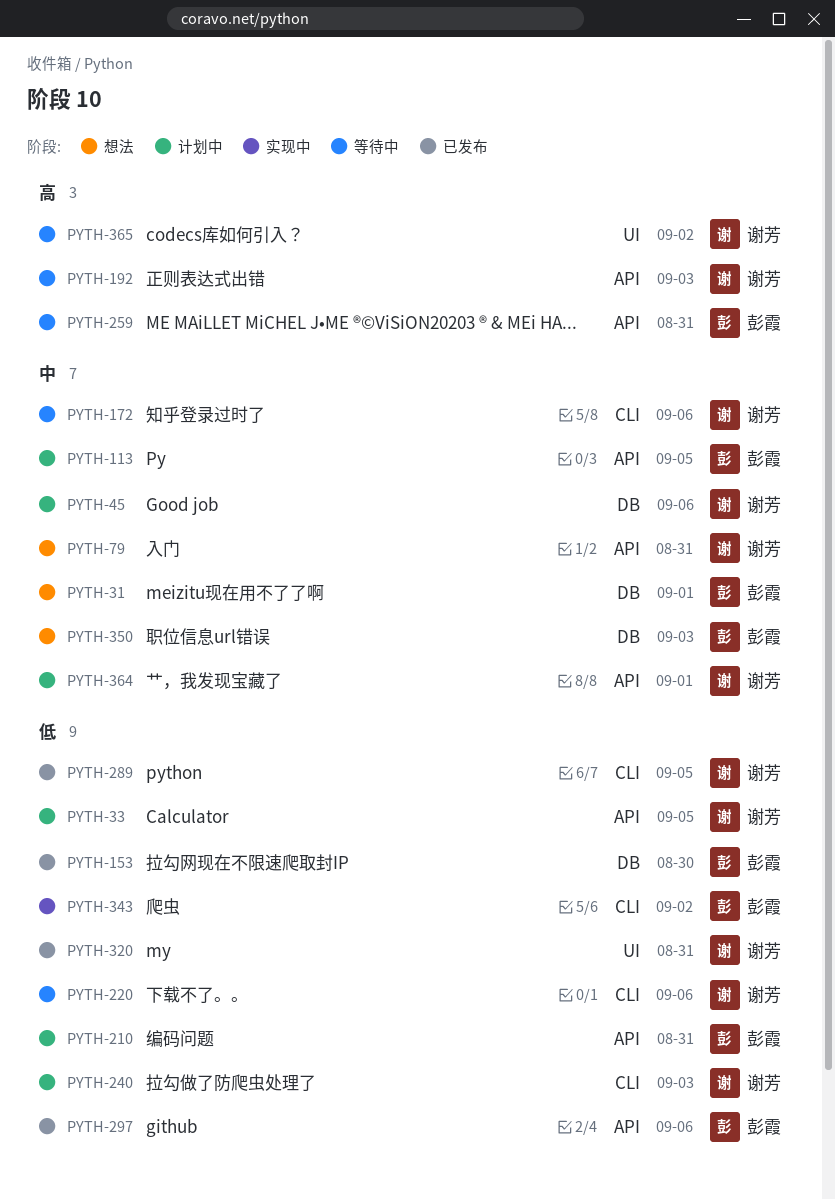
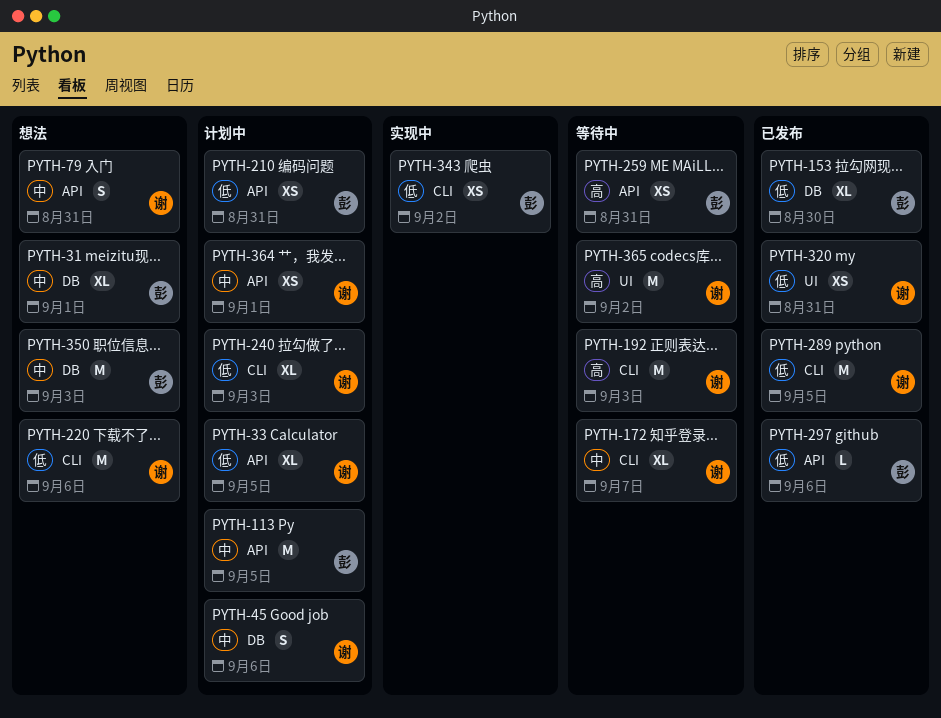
PYTH-172, due: Sep 6 -> Sep 7
PYTH-192, label: API -> CLI
PYTH-220, status: 等待中 -> 想法

